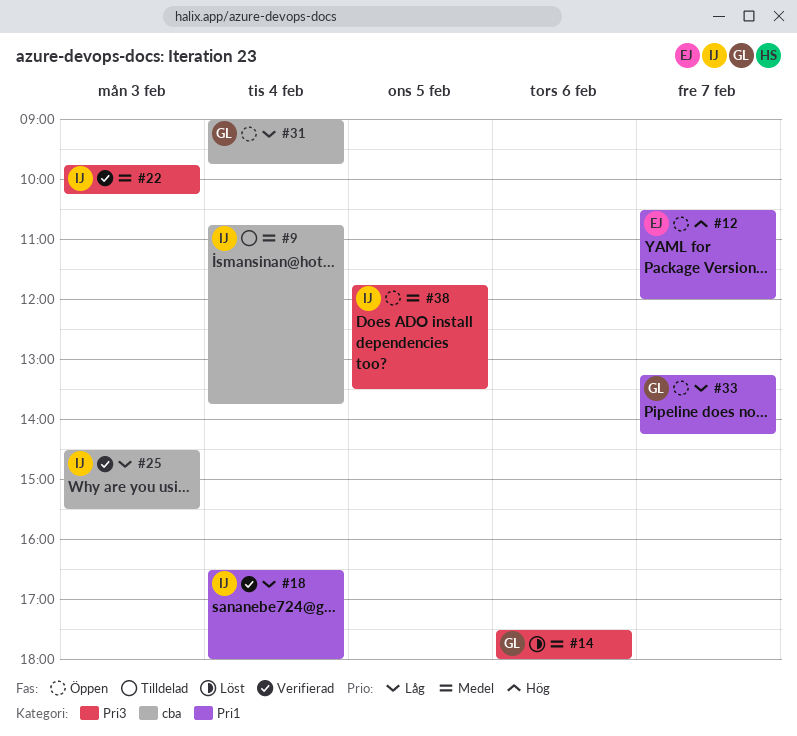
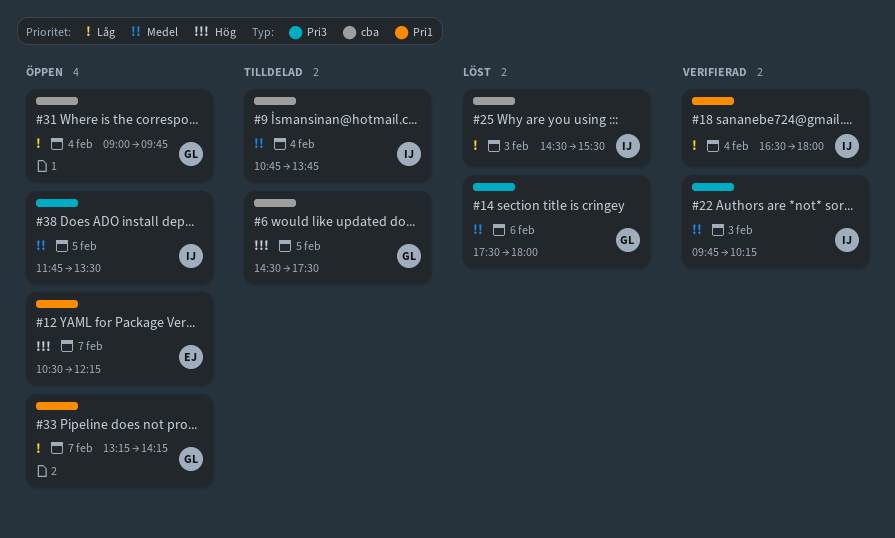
#6: none -> present
#12, ends: 12:00 -> 12:15
#25, status: Verifierad -> Löst

